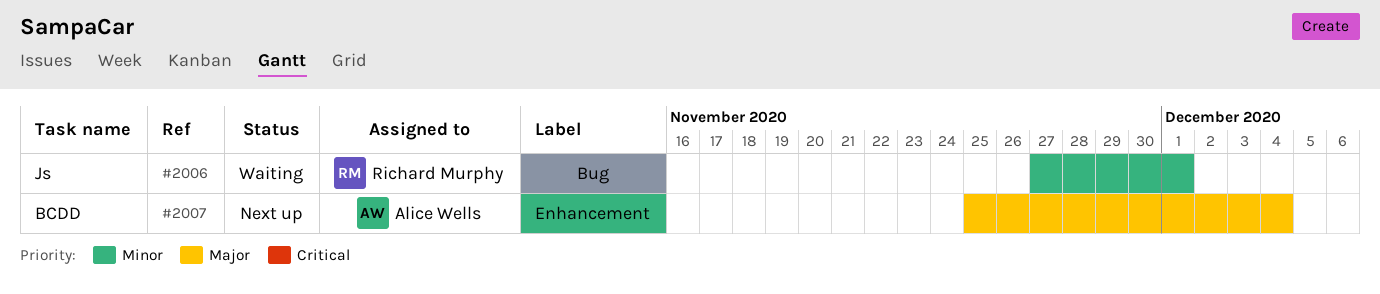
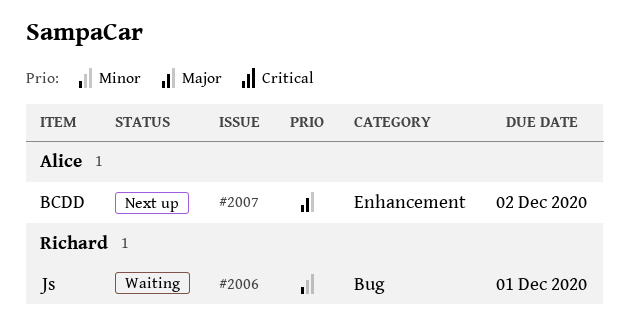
#2007, due: Dec 4 -> Dec 2

